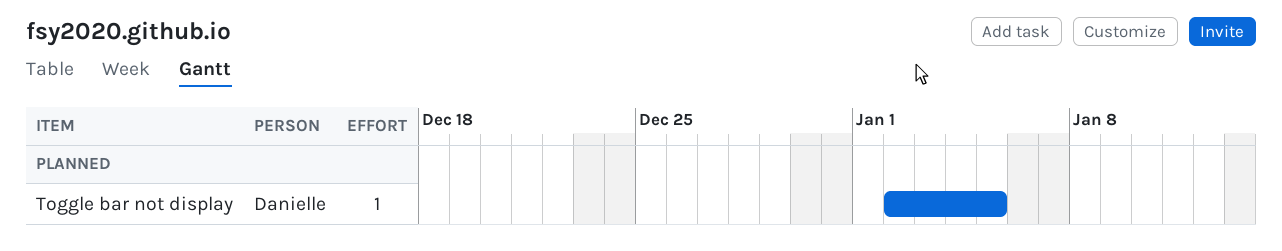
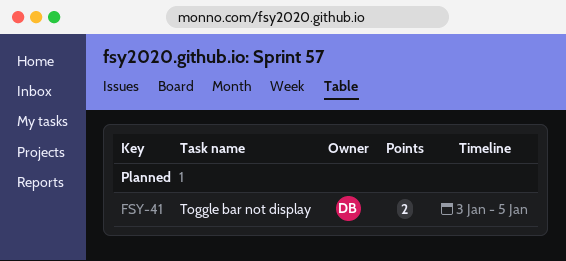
Toggle bar not display, estimate: 1 -> 2
Toggle bar not display, start: Jan 2 -> Jan 3

